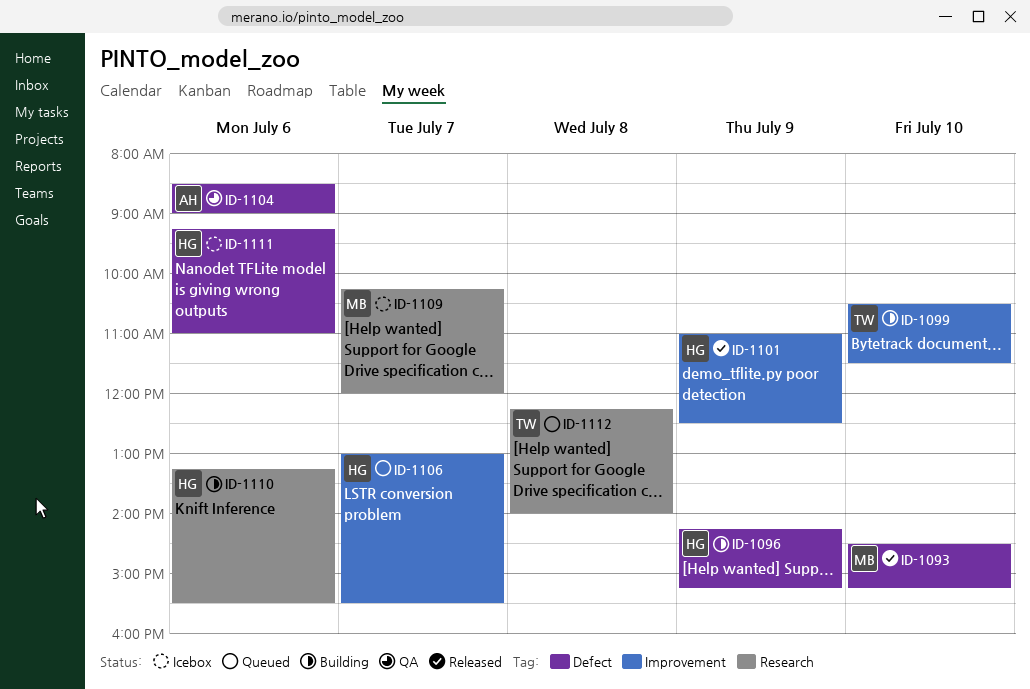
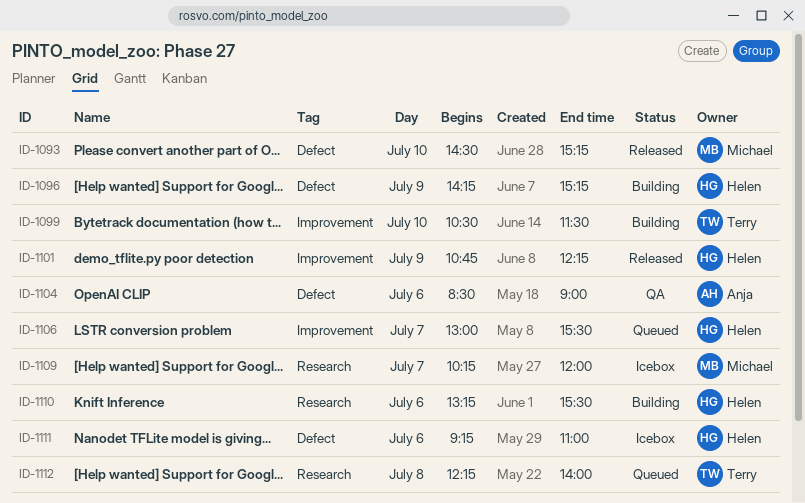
ID-1101, begins: 11:00 -> 10:45
ID-1101, ends: 12:30 -> 12:15

